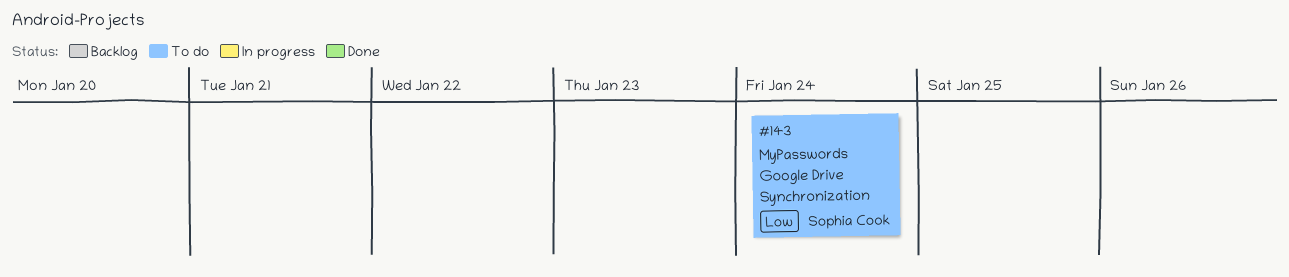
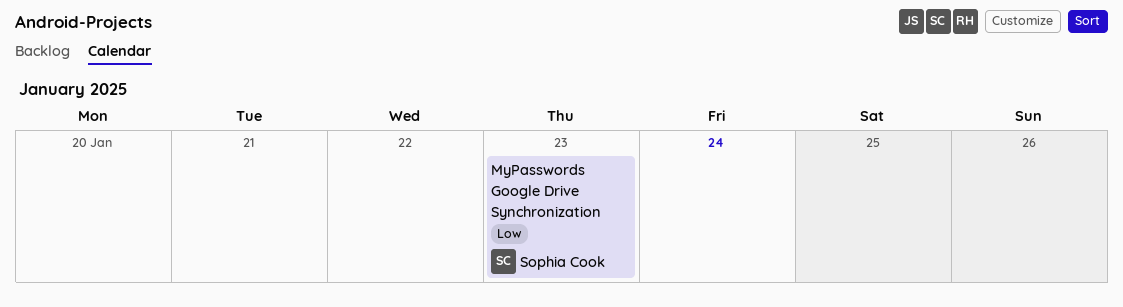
MyPasswords Google Drive Synchronization, due: Jan 24 -> Jan 23

